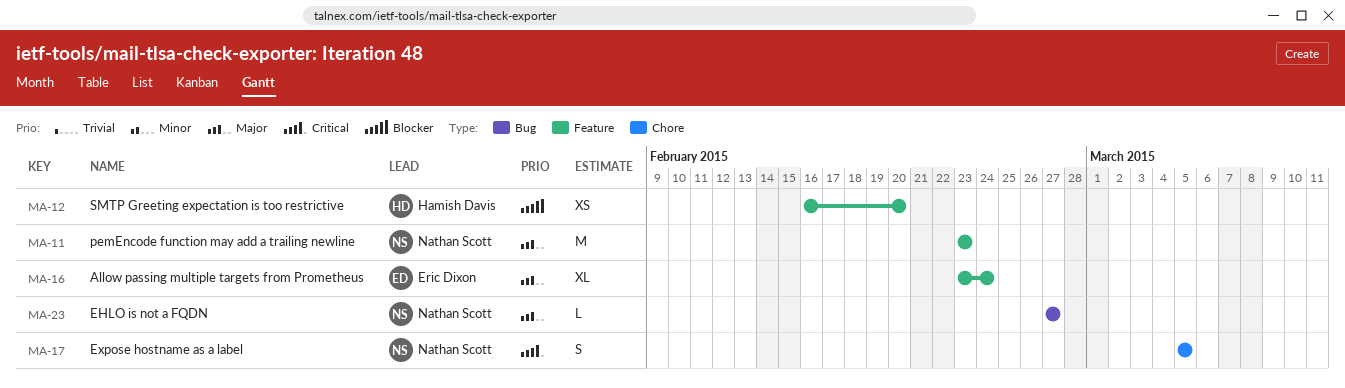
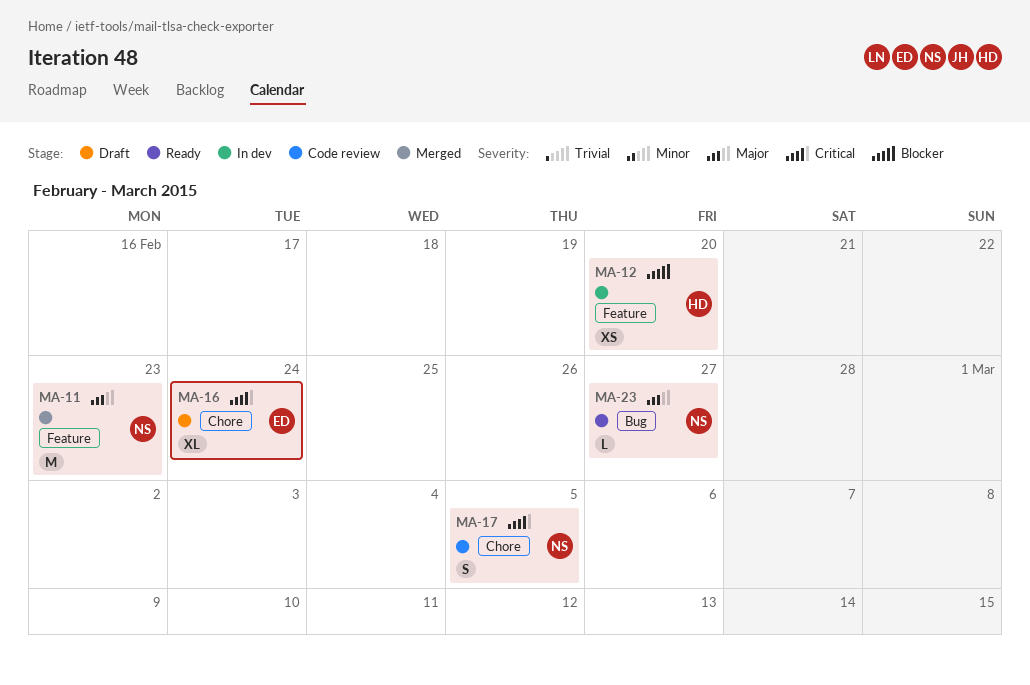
MA-16, priority: Major -> Critical
MA-16, label: Feature -> Chore

